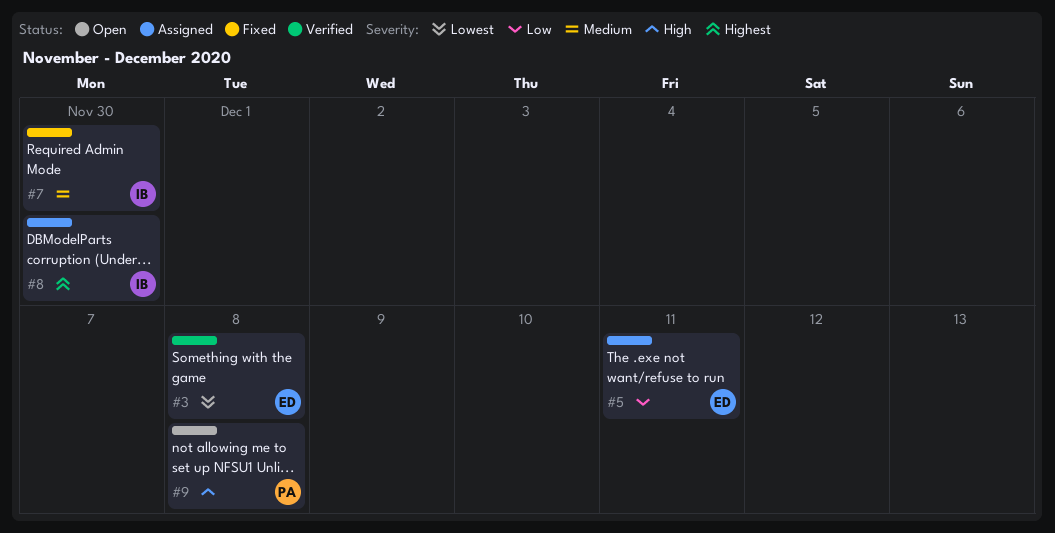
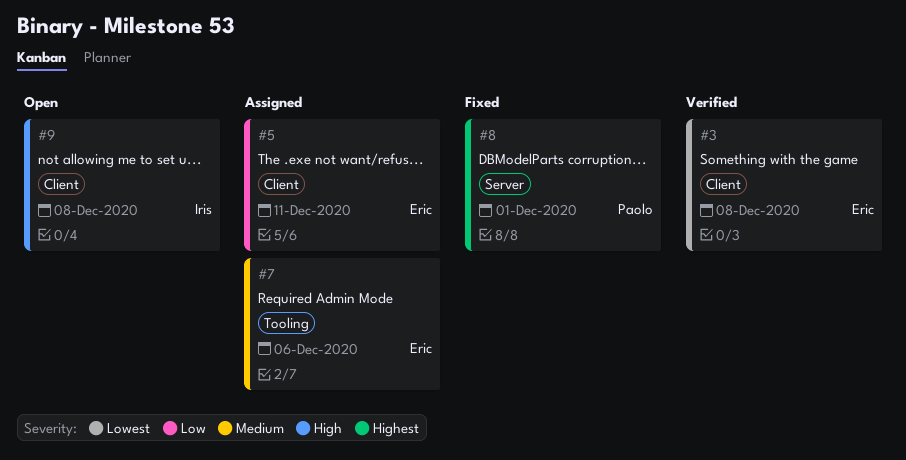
#7, status: Fixed -> Assigned
#7, owner: Iris -> Eric
#7, due: Nov 30 -> Dec 6
#8, status: Assigned -> Fixed
#8, owner: Iris -> Paolo
#8, due: Nov 30 -> Dec 1
#9, owner: Paolo -> Iris

